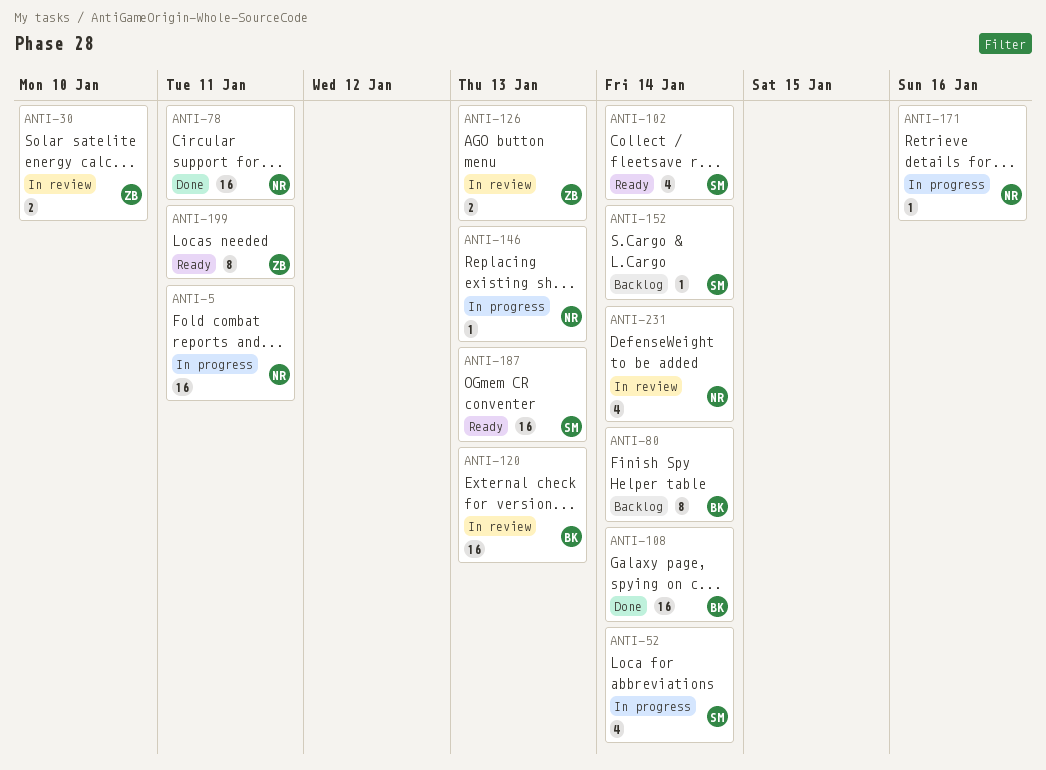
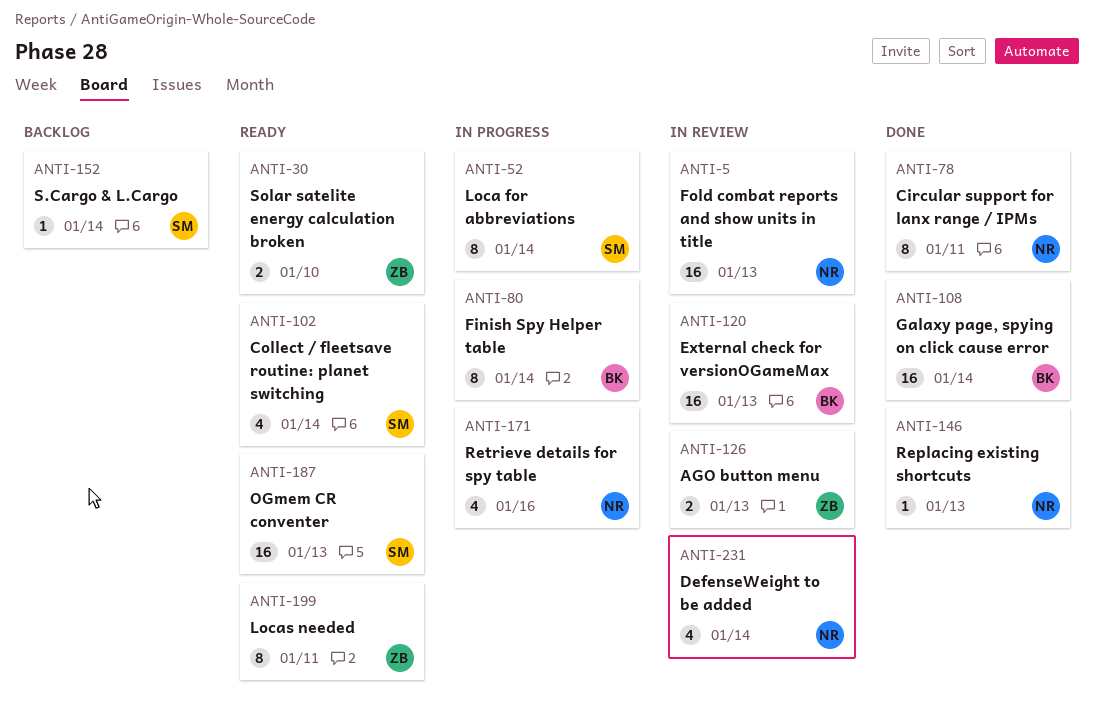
ANTI-5, status: In progress -> In review
ANTI-5, due: Jan 11 -> Jan 13
ANTI-30, status: In review -> Ready
ANTI-52, estimate: 4 -> 8
ANTI-78, estimate: 16 -> 8
ANTI-80, status: Backlog -> In progress
ANTI-146, status: In progress -> Done
ANTI-171, estimate: 1 -> 4

